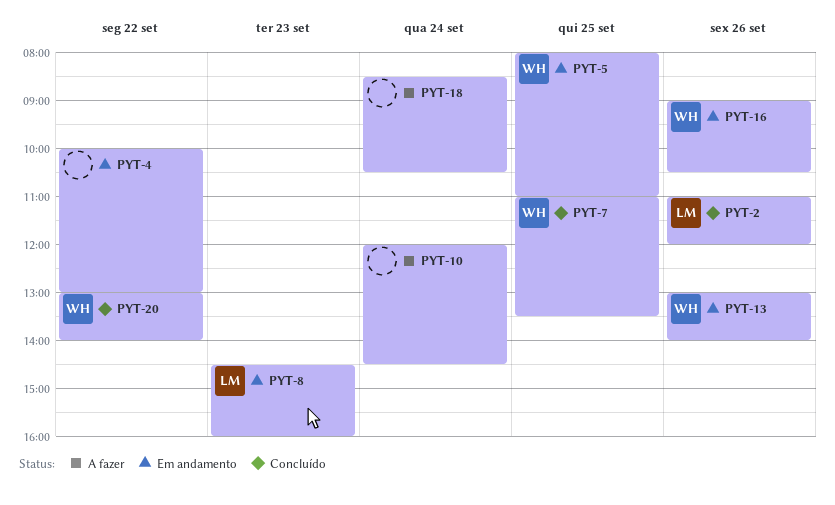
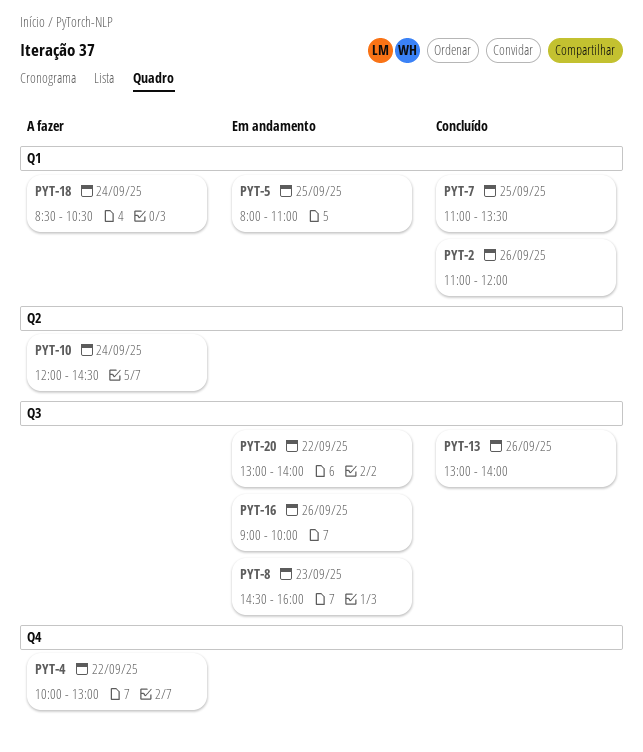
PYT-4, status: Em andamento -> A fazer
PYT-13, status: Em andamento -> Concluído
PYT-16, ends: 10:30 -> 10:00
PYT-20, status: Concluído -> Em andamento

